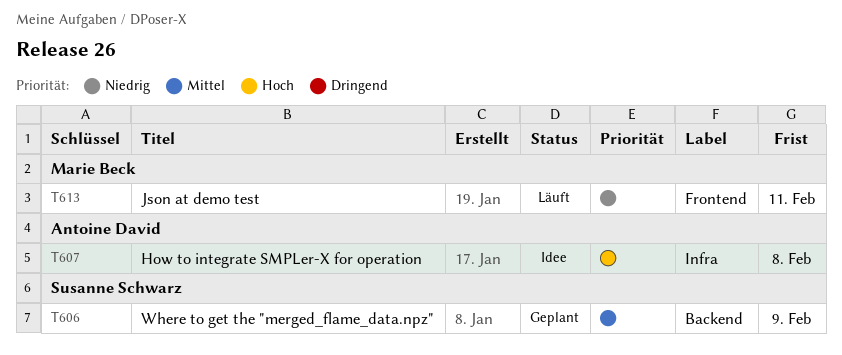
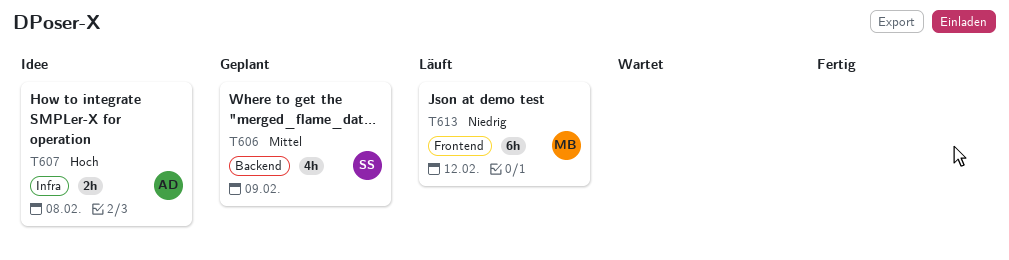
T613, due: Feb 11 -> Feb 12

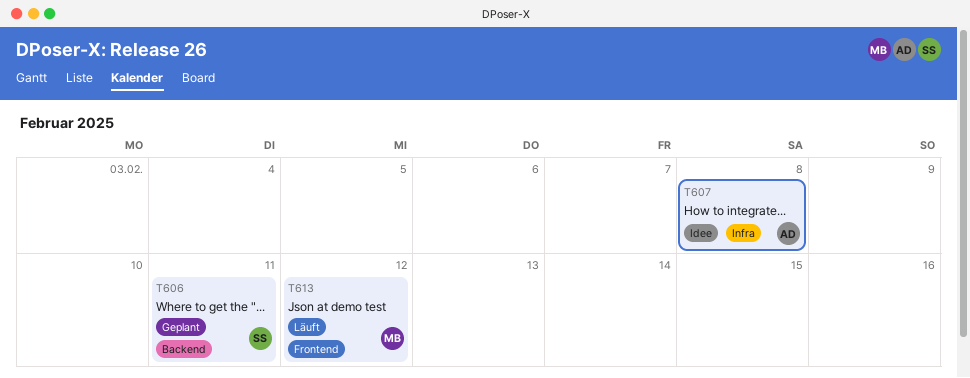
T606, due: Feb 9 -> Feb 11

